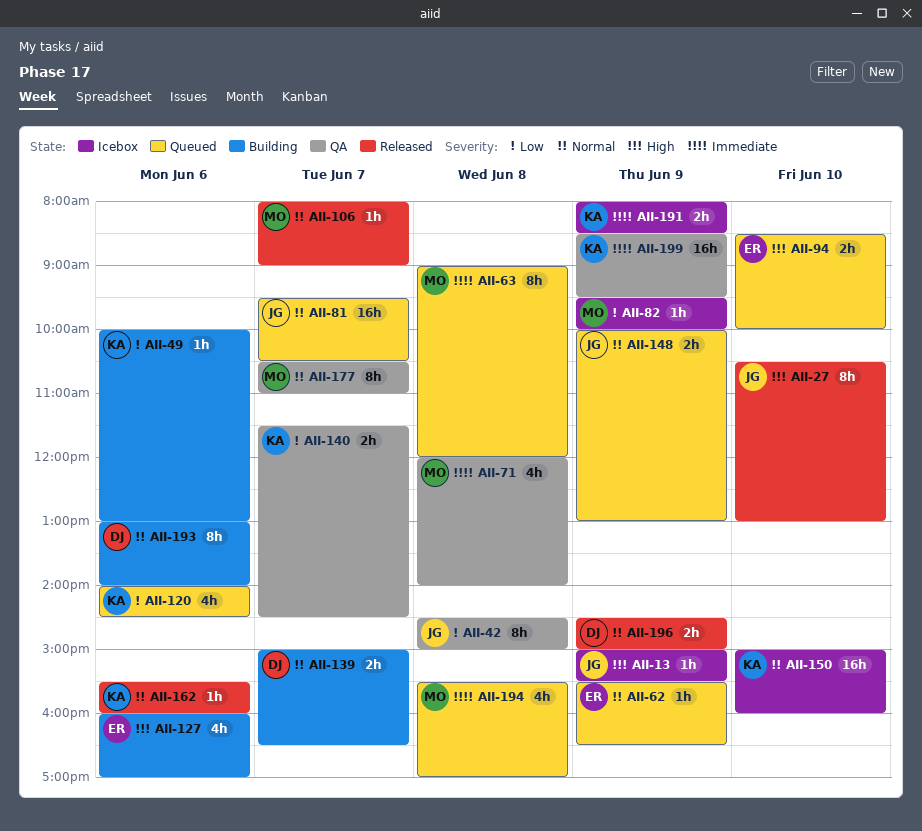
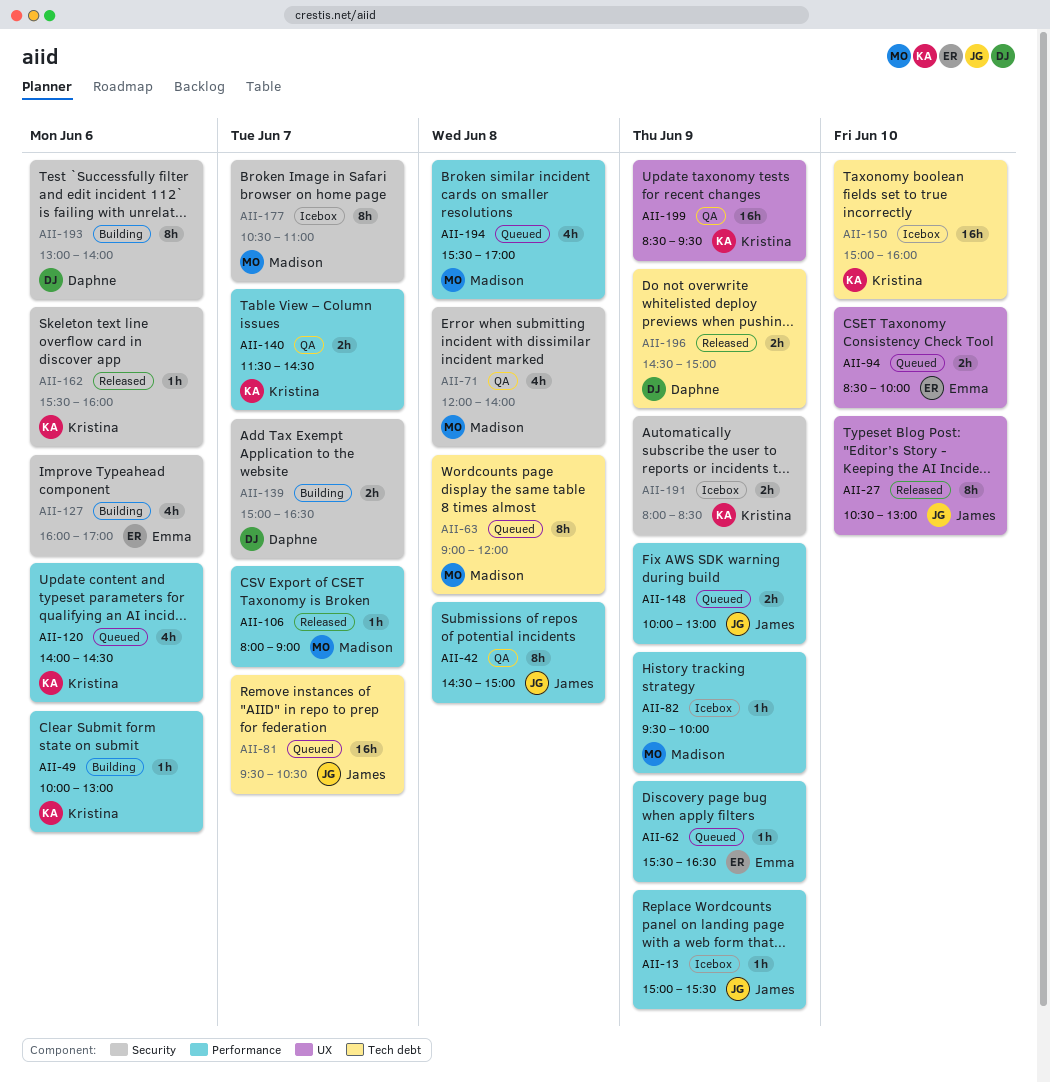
AII-177, status: QA -> Icebox

